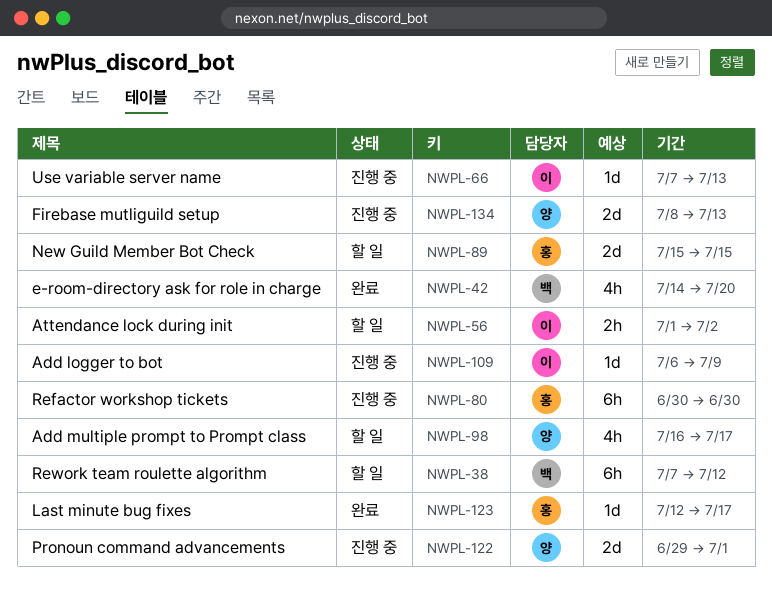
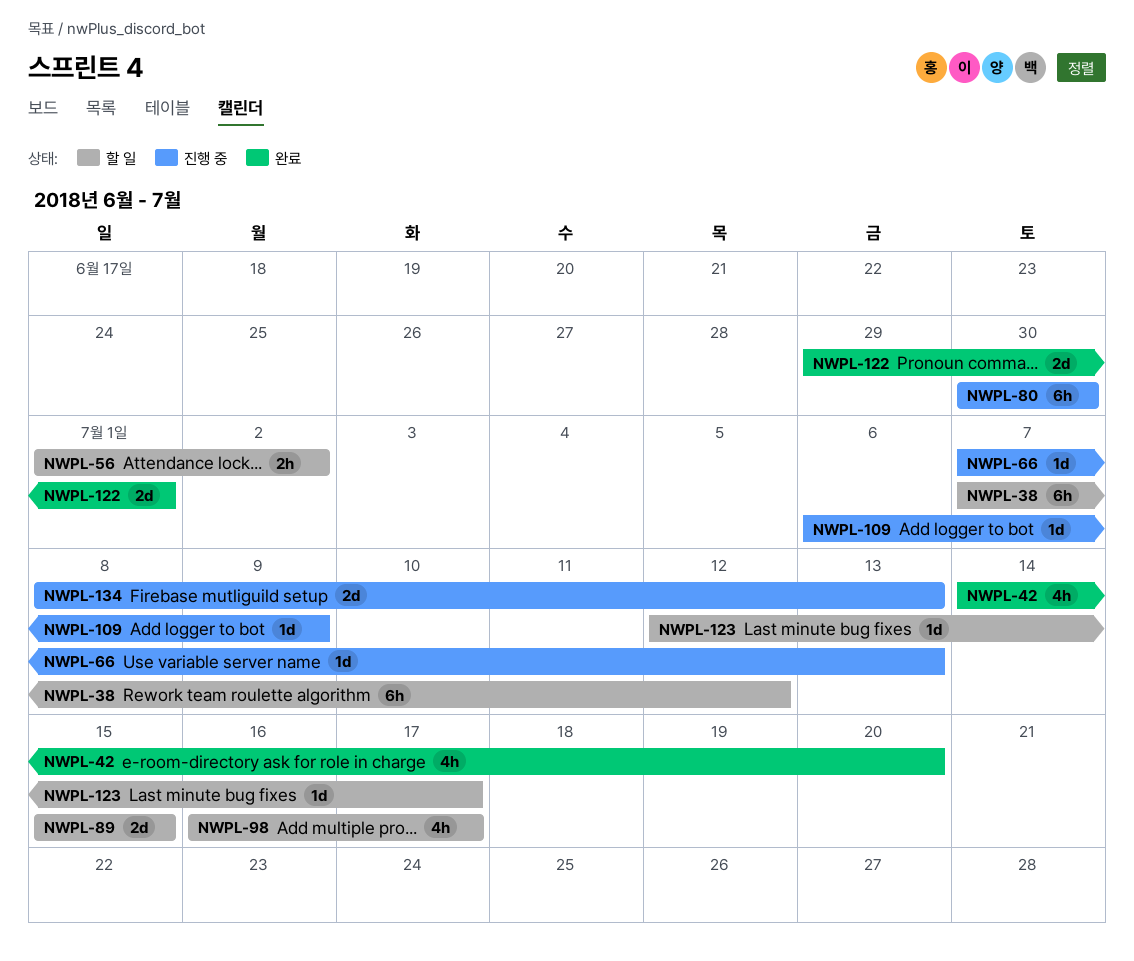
NWPL-122, status: 진행 중 -> 완료
NWPL-123, status: 완료 -> 할 일

